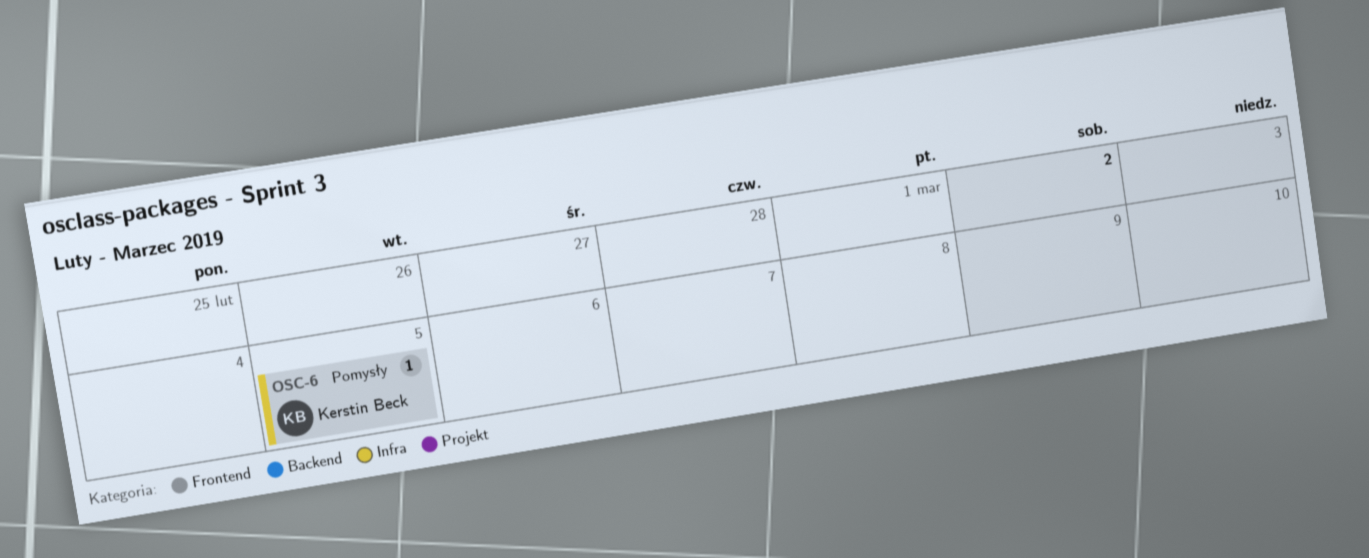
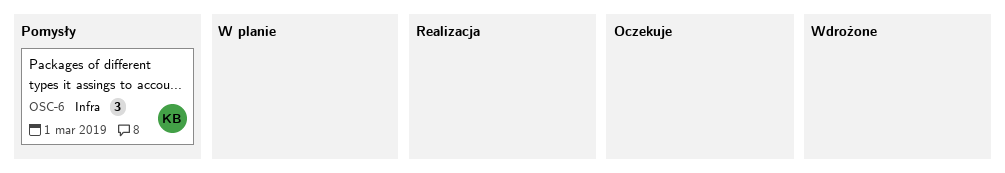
OSC-6, estimate: 1 -> 3
OSC-6, due: Mar 5 -> Mar 1

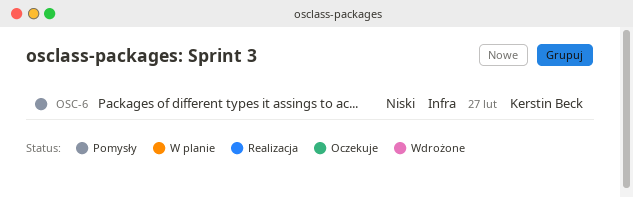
OSC-6, due: Mar 1 -> Feb 27

